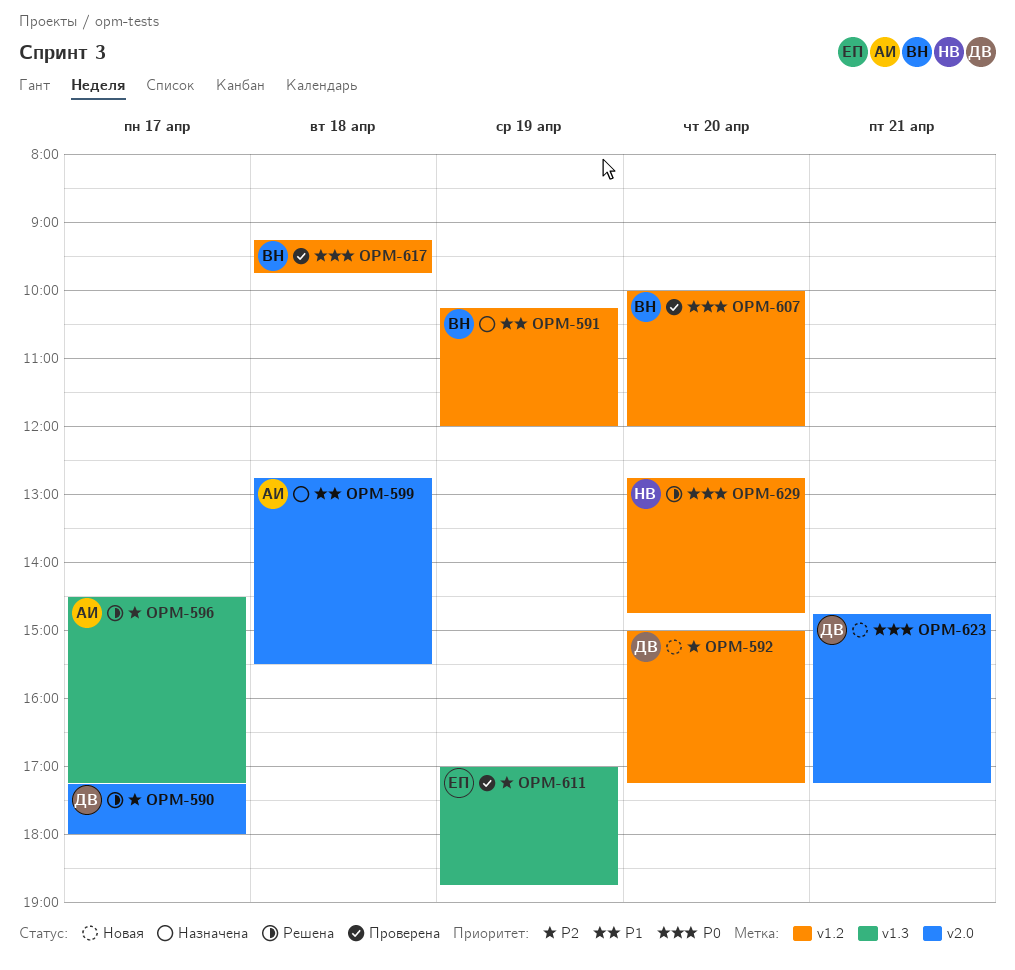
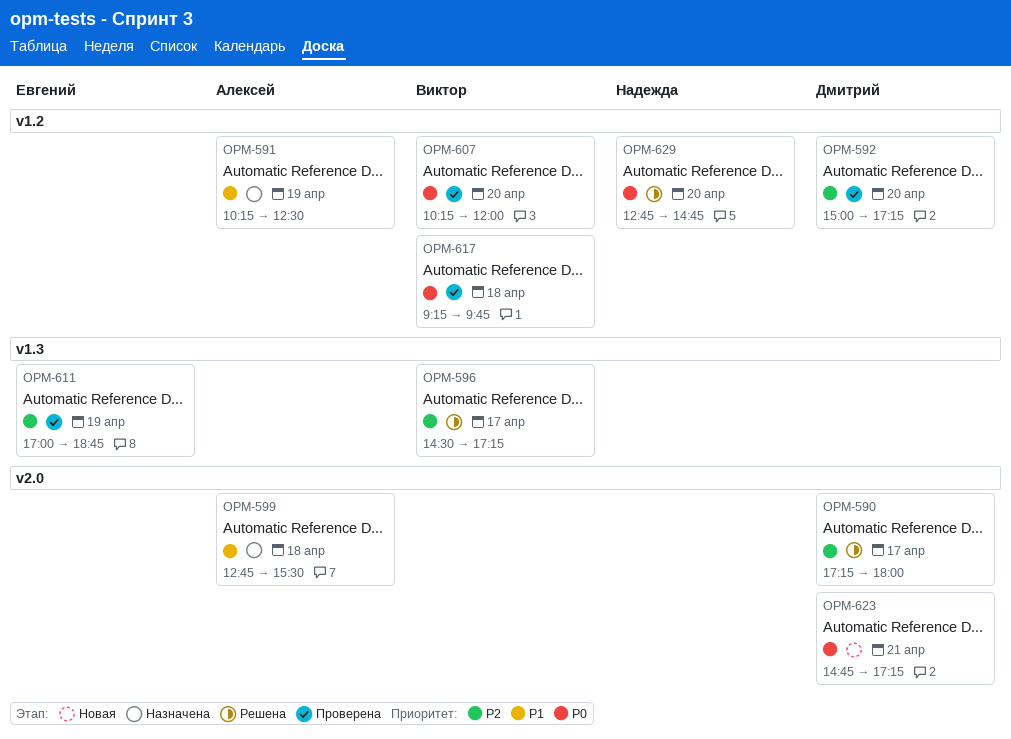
OPM-591, owner: Виктор -> Алексей
OPM-591, ends: 12:00 -> 12:30
OPM-592, status: Новая -> Проверена
OPM-596, owner: Алексей -> Виктор
OPM-607, begins: 10:00 -> 10:15

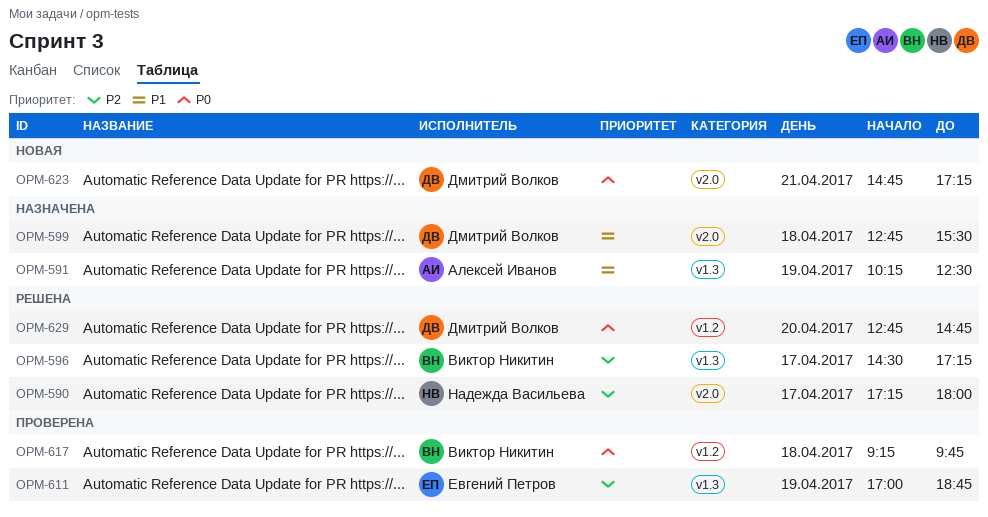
OPM-590, owner: Дмитрий Волков -> Надежда Васильева
OPM-591, label: v1.2 -> v1.3
OPM-592: present -> none
OPM-599, owner: Алексей Иванов -> Дмитрий Волков
OPM-607: present -> none
OPM-629, owner: Надежда Васильева -> Дмитрий Волков

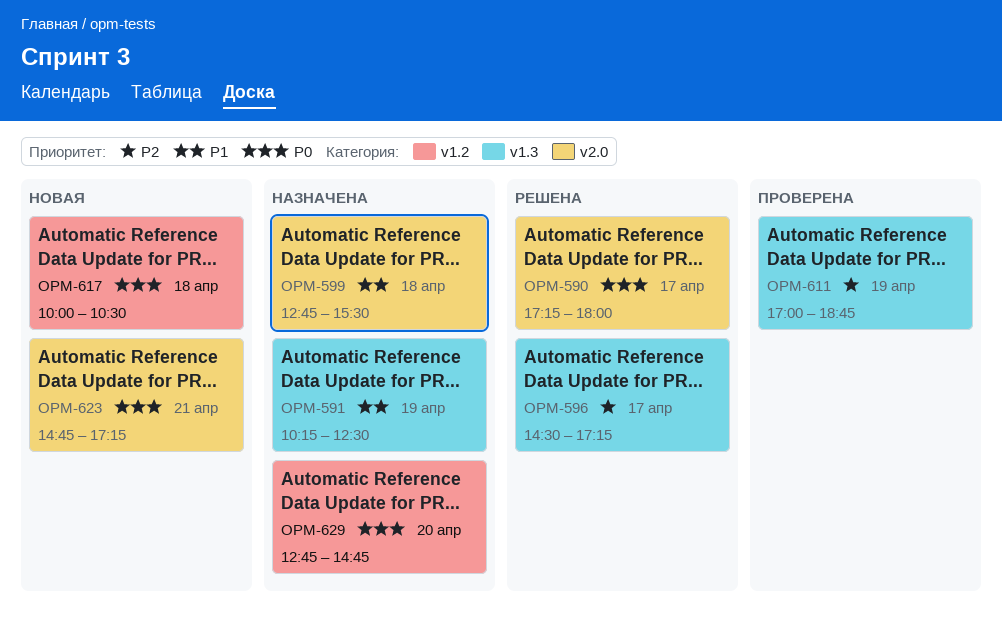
OPM-590, priority: P2 -> P0
OPM-617, status: Проверена -> Новая
OPM-617, begins: 09:15 -> 10:00
OPM-617, ends: 09:45 -> 10:30
OPM-629, status: Решена -> Назначена

